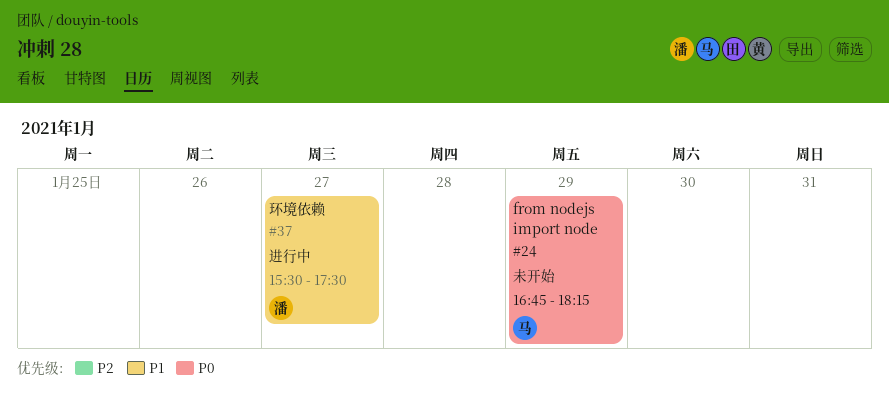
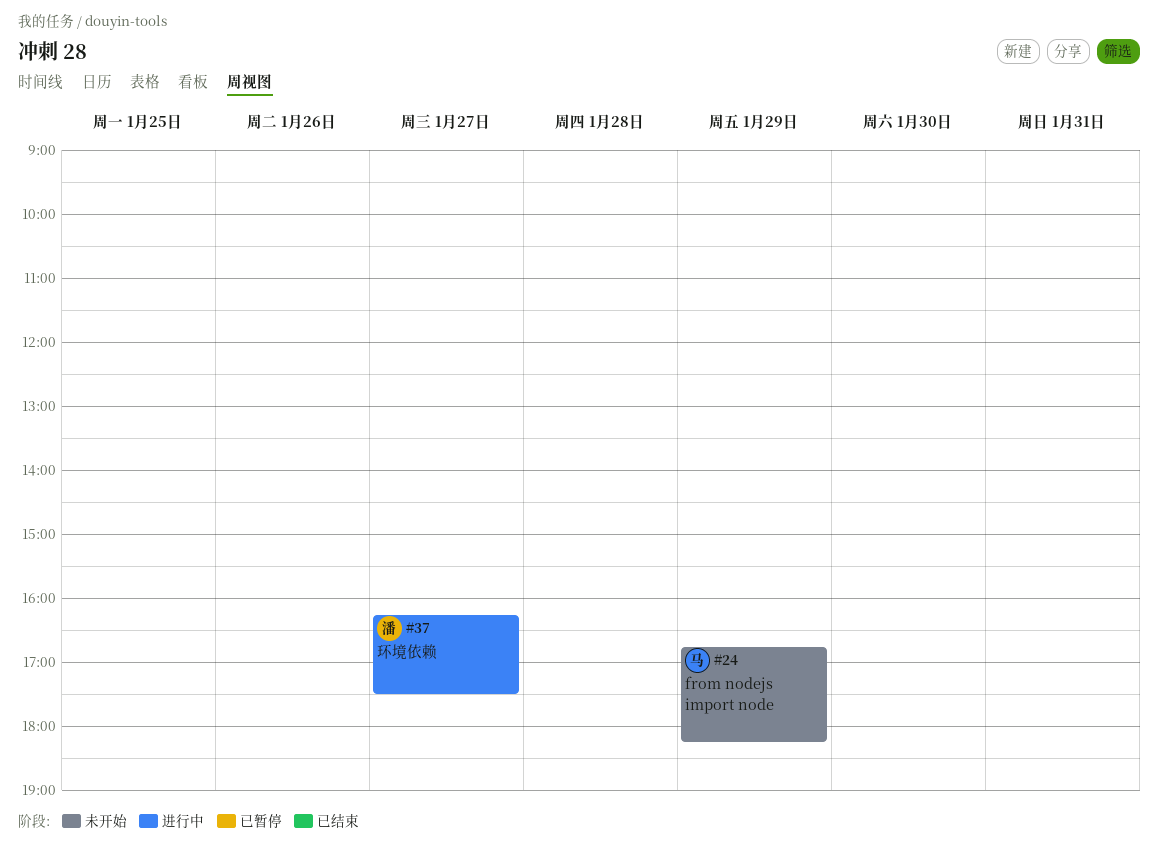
#37, begins: 15:30 -> 16:15

